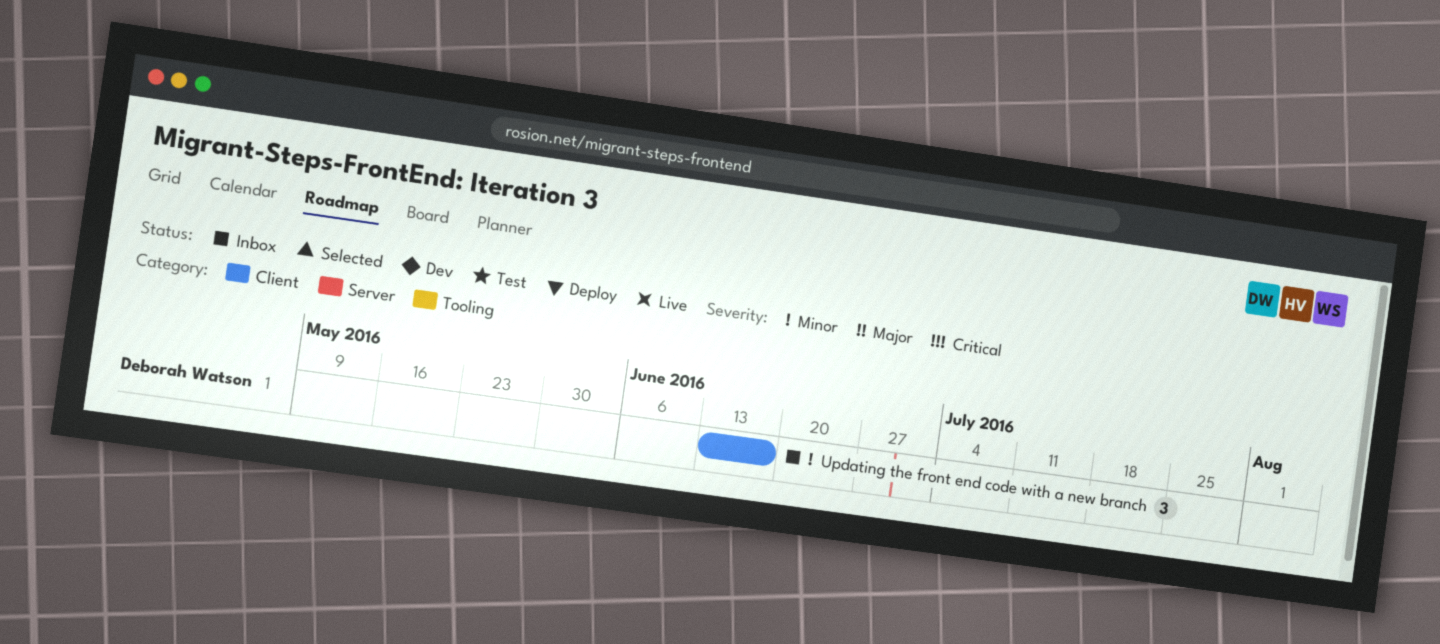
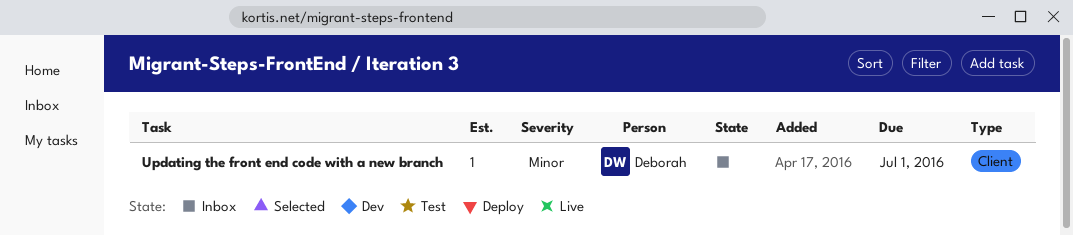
Updating the front end code with a new branch, estimate: 3 -> 1
Updating the front end code with a new branch, due: Jun 17 -> Jul 1

